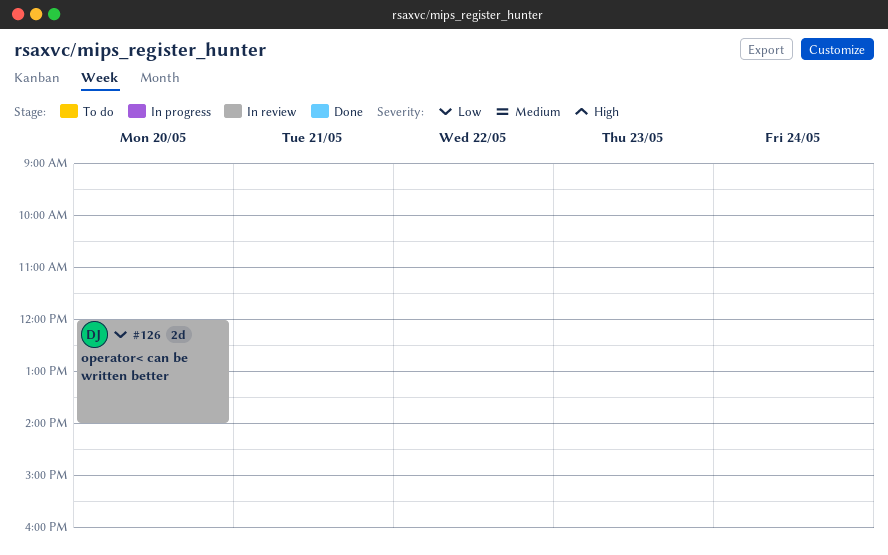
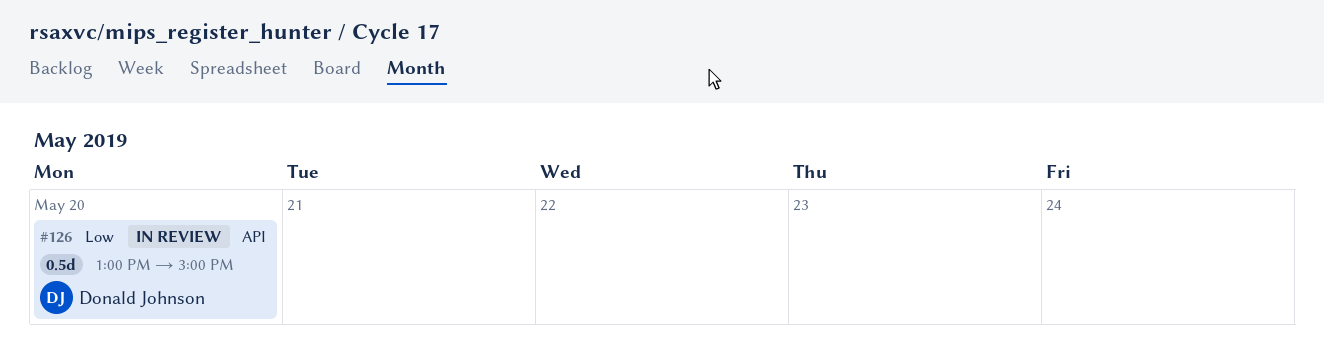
#126, estimate: 2d -> 0.5d
#126, begins: 12:00 -> 13:00
#126, ends: 14:00 -> 15:00

